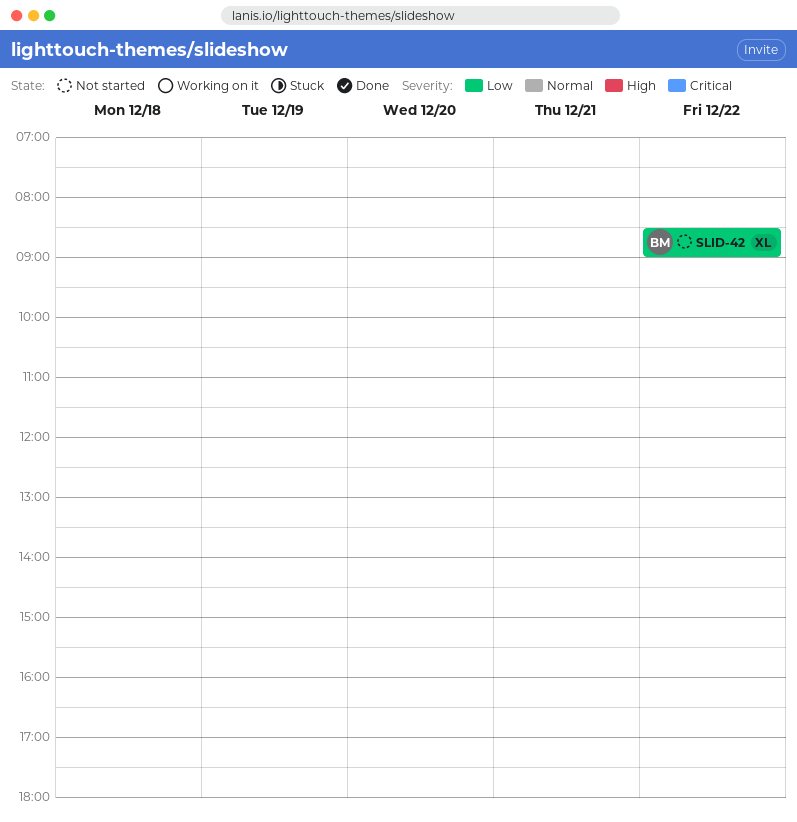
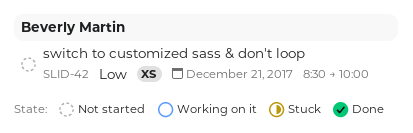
SLID-42, estimate: XL -> XS
SLID-42, day: Dec 22 -> Dec 21
SLID-42, ends: 09:00 -> 10:00

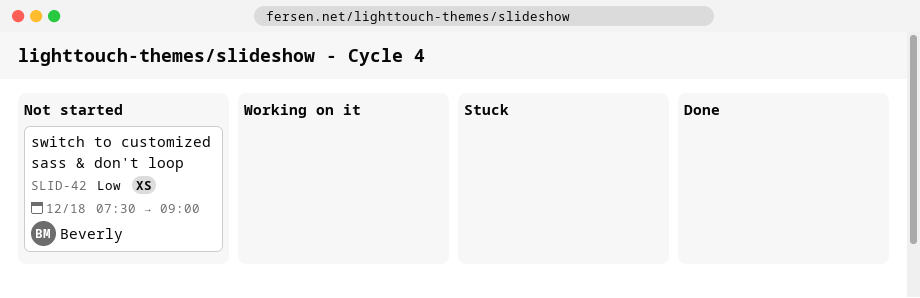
SLID-42, day: Dec 21 -> Dec 18
SLID-42, begins: 08:30 -> 07:30
SLID-42, ends: 10:00 -> 09:00

